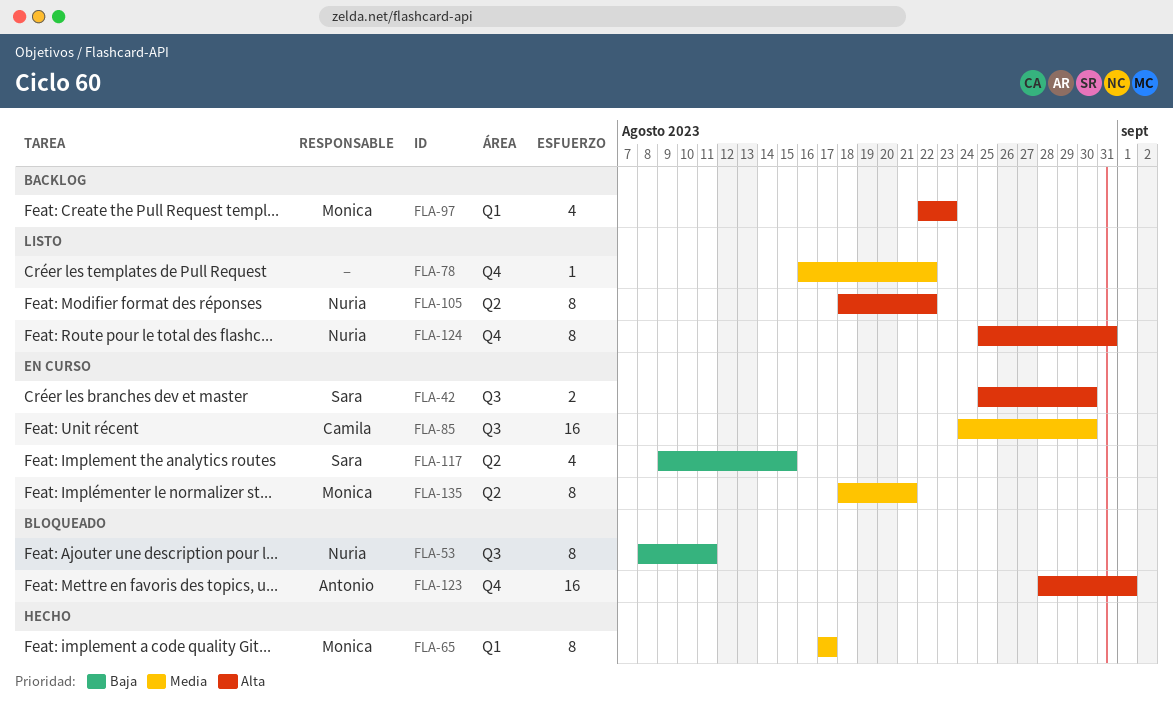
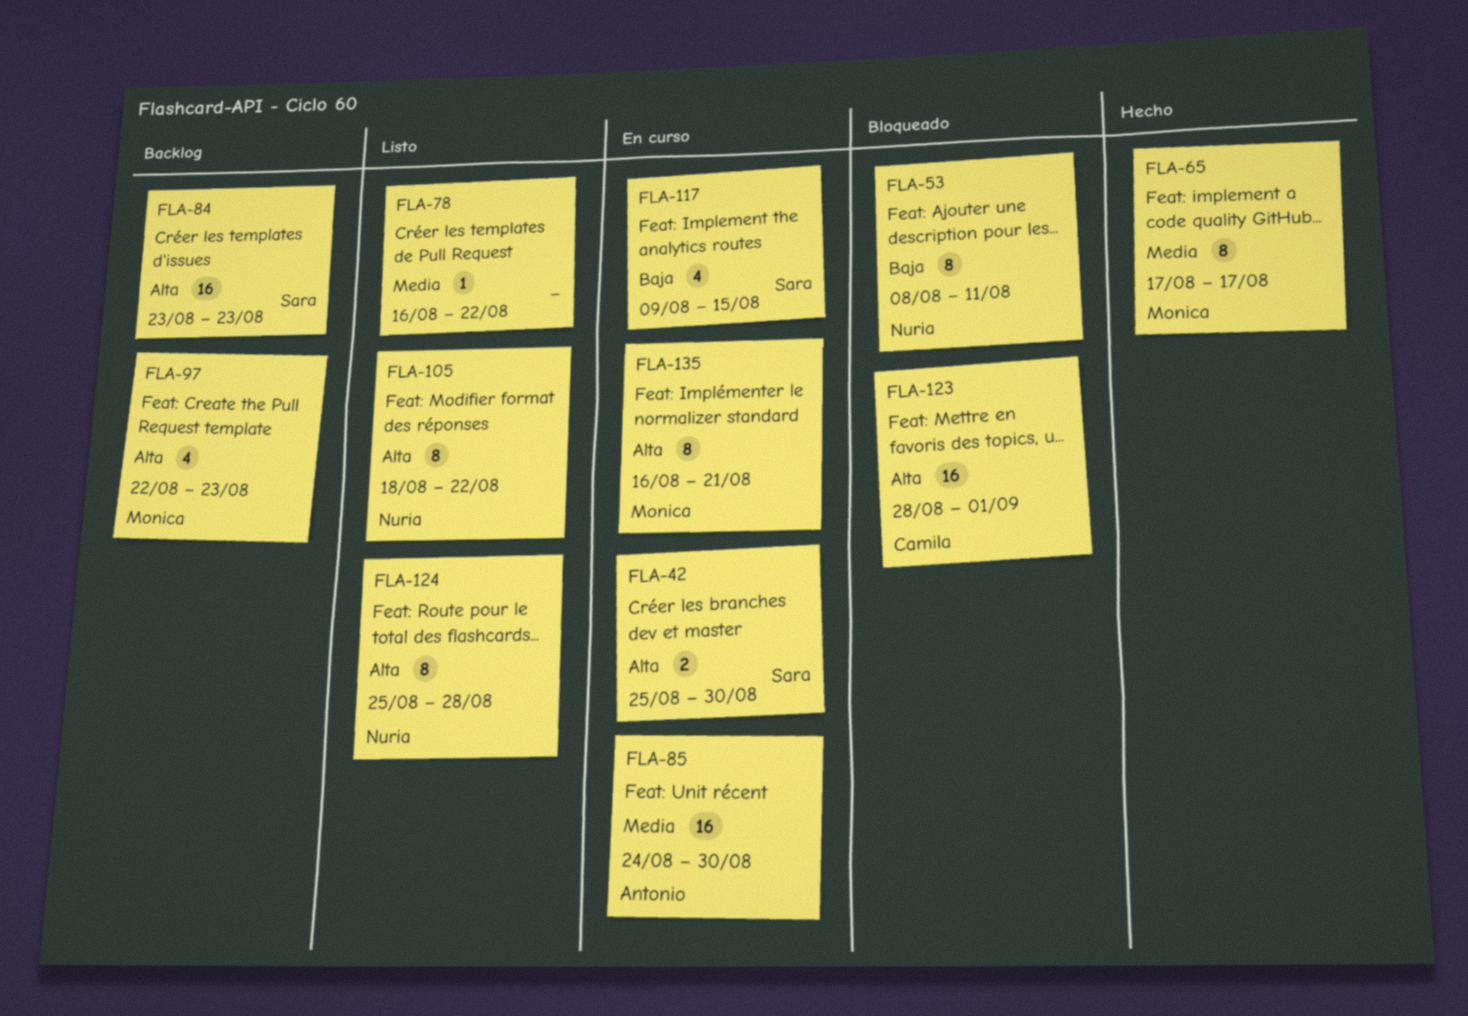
FLA-84: none -> present
FLA-85, owner: Camila -> Antonio
FLA-123, owner: Antonio -> Camila
FLA-124, due: Aug 31 -> Aug 28
FLA-135, priority: Media -> Alta
FLA-135, start: Aug 18 -> Aug 16

